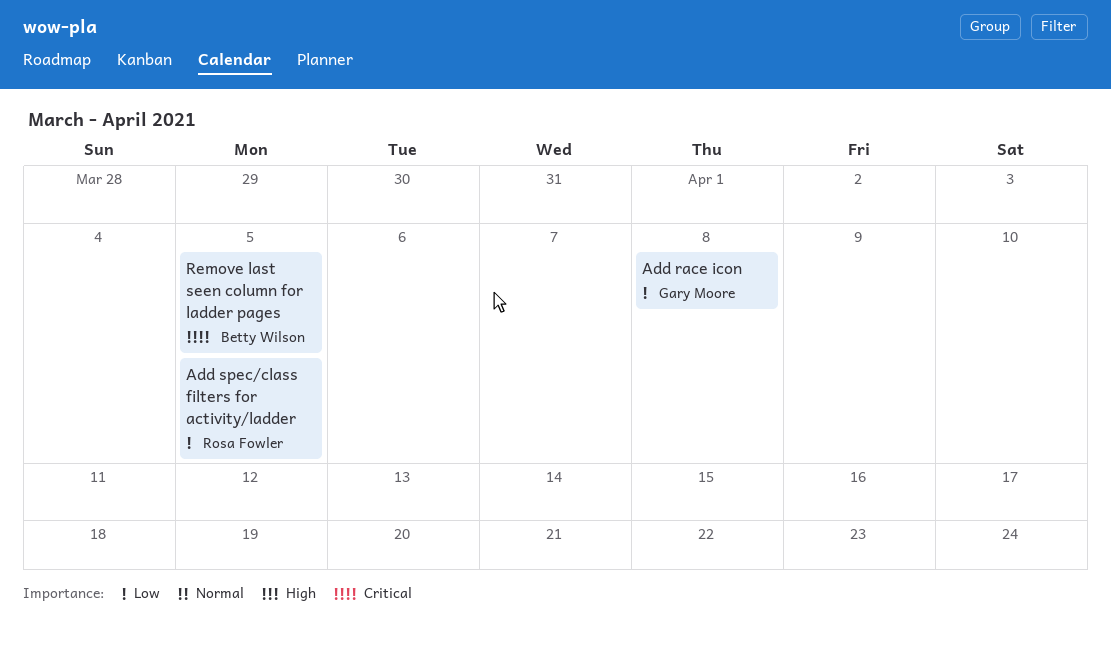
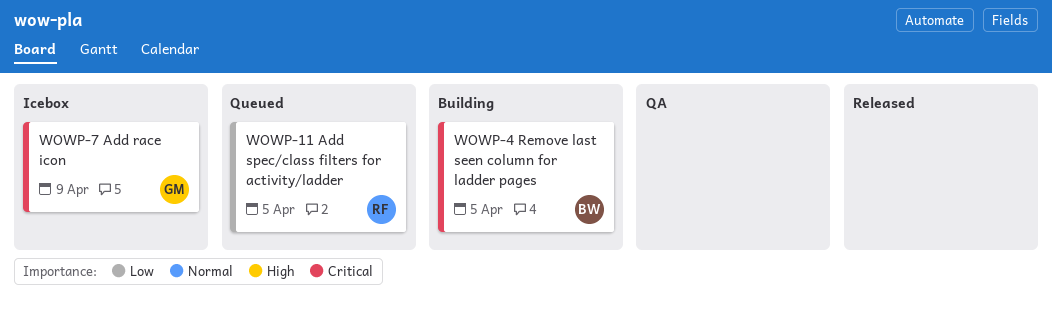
Add race icon, priority: Low -> Critical
Add race icon, due: Apr 8 -> Apr 9

